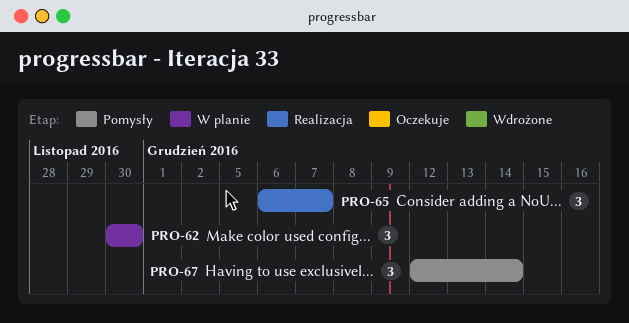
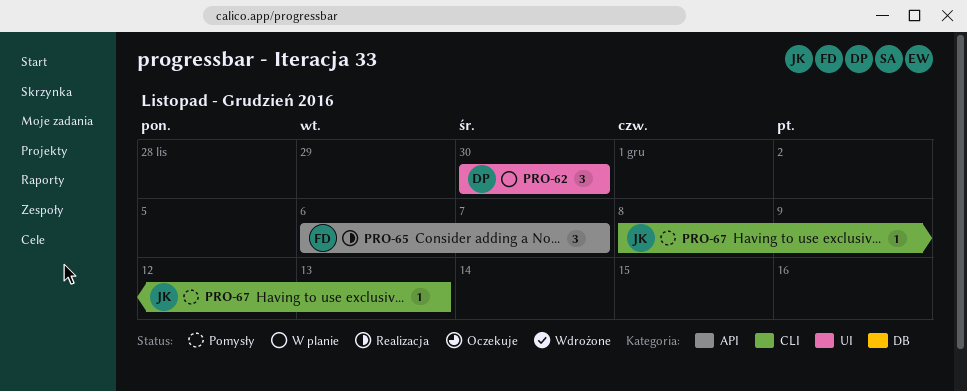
PRO-67, estimate: 3 -> 1
PRO-67, start: Dec 12 -> Dec 8
PRO-67, due: Dec 14 -> Dec 13

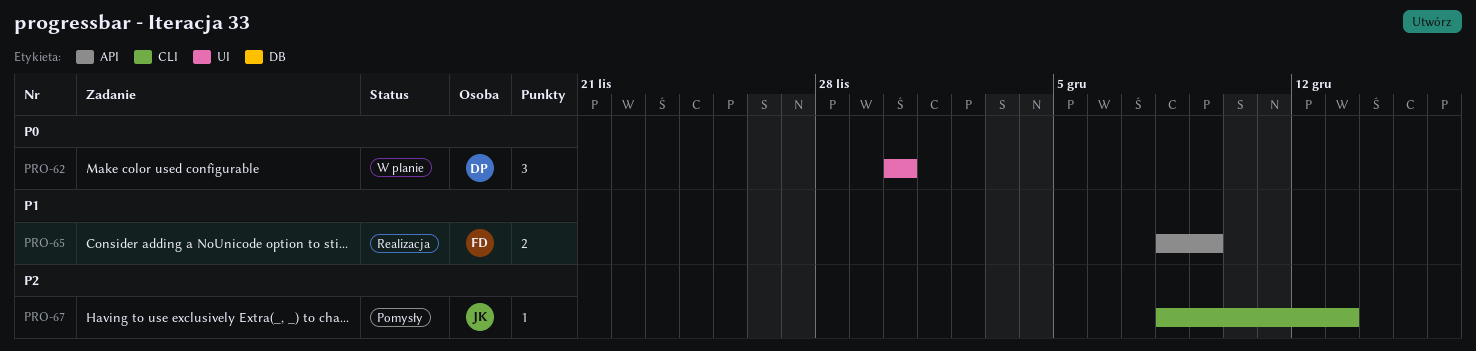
PRO-65, estimate: 3 -> 2
PRO-65, start: Dec 6 -> Dec 8
PRO-65, due: Dec 7 -> Dec 9

